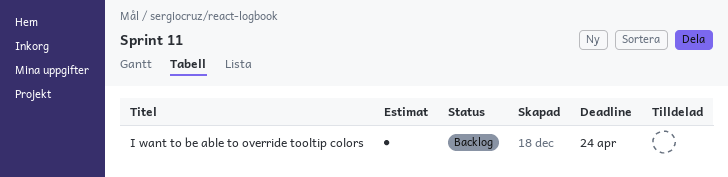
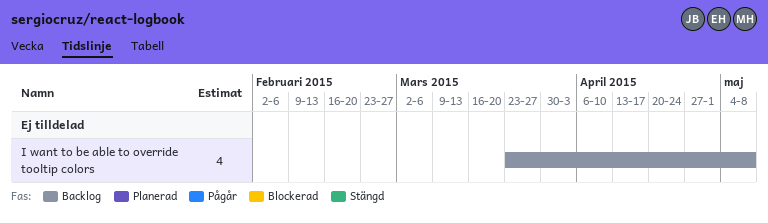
I want to be able to override tooltip colors, estimate: 1 -> 4
I want to be able to override tooltip colors, due: Apr 24 -> May 8

